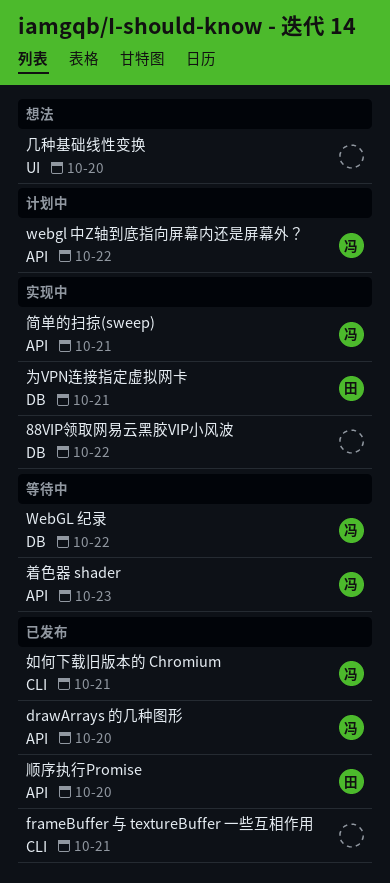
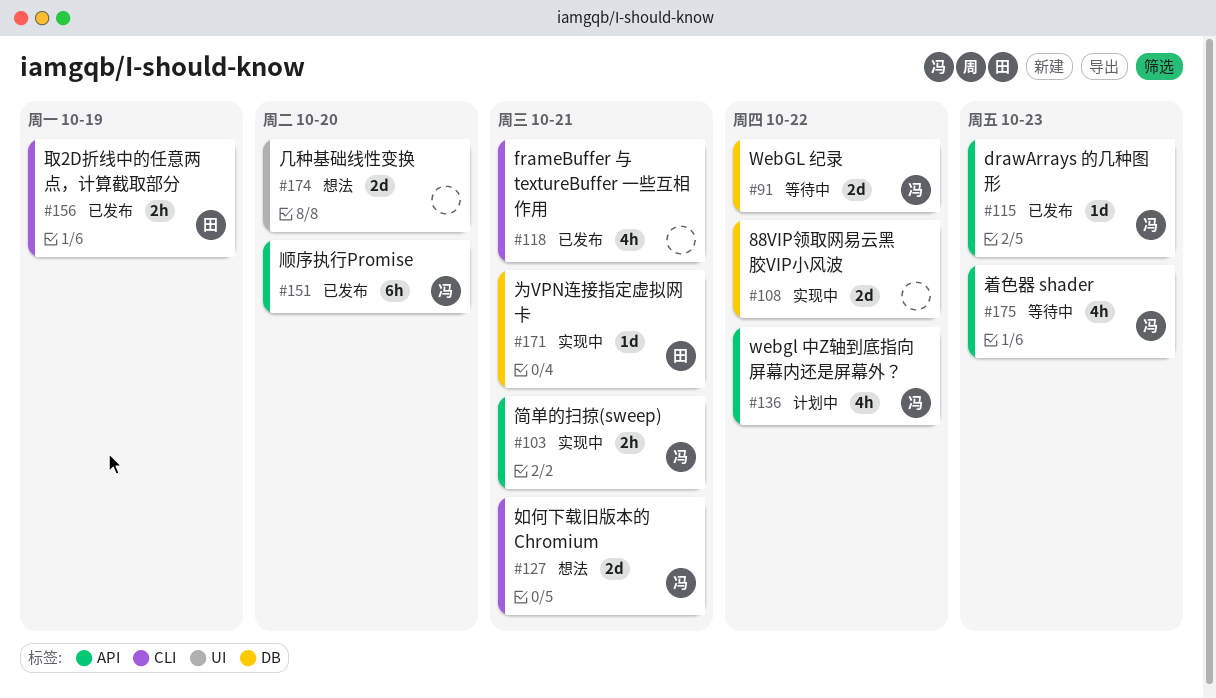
drawArrays 的几种图形, due: Oct 20 -> Oct 23
取2D折线中的任意两点，计算截取部分: none -> present
如何下载旧版本的 Chromium, status: 已发布 -> 想法
顺序执行Promise, owner: 田 -> 冯

